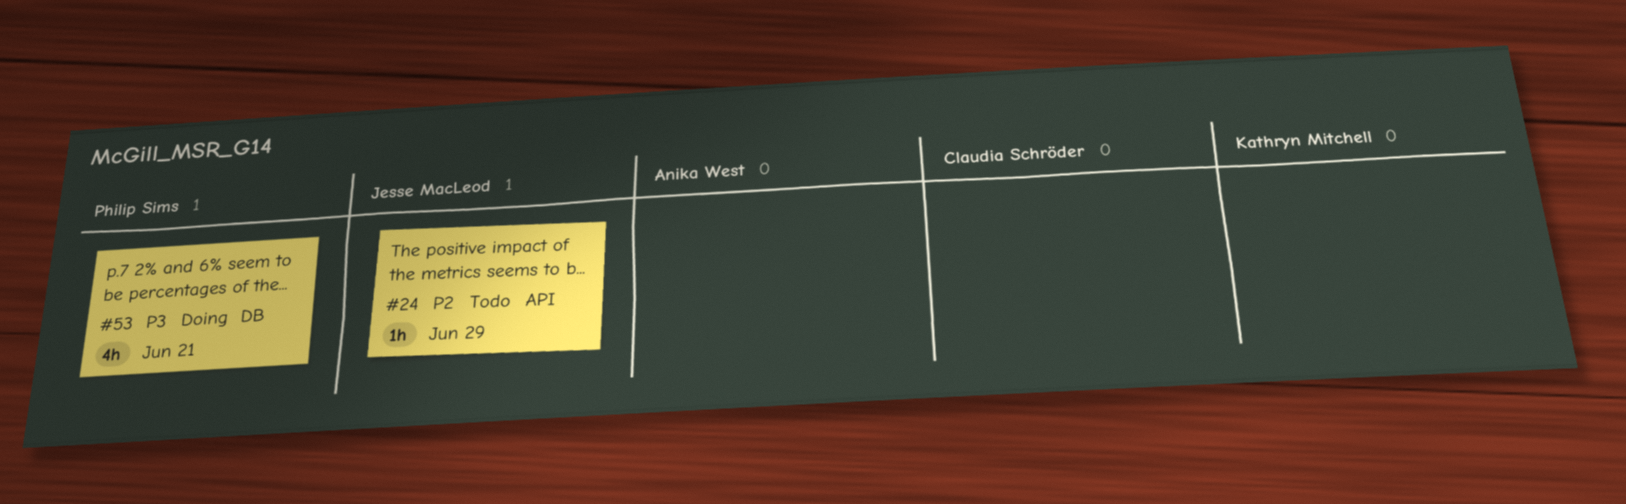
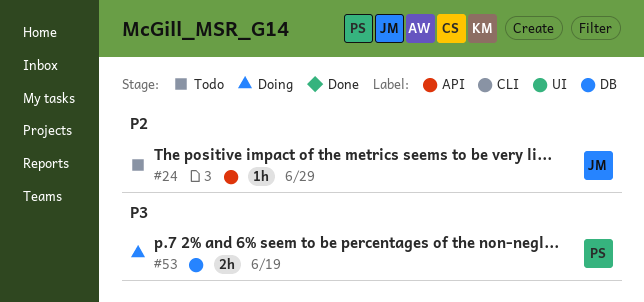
#53, estimate: 4h -> 2h
#53, due: Jun 21 -> Jun 19

